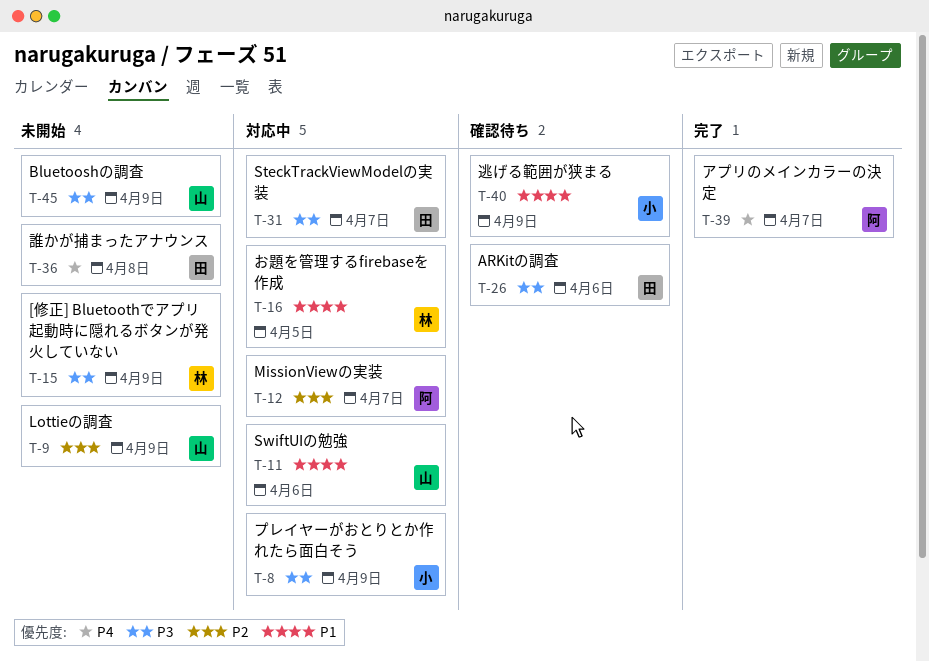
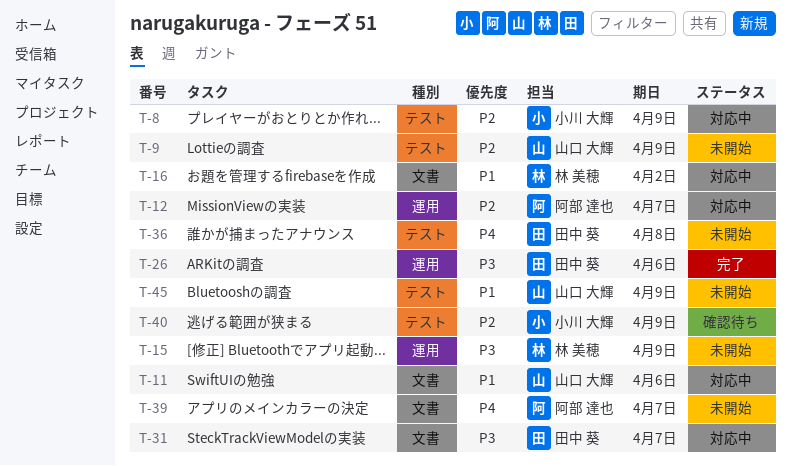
T-8, priority: P3 -> P2
T-16, due: Apr 5 -> Apr 2
T-26, status: 確認待ち -> 完了
T-39, status: 完了 -> 未開始
T-40, priority: P1 -> P2
T-45, priority: P3 -> P1

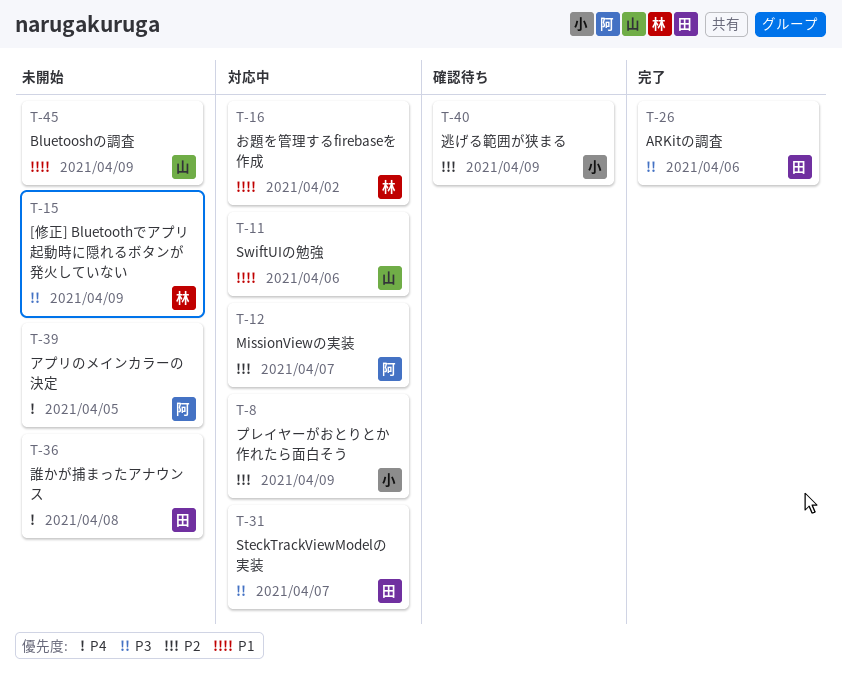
T-9: present -> none
T-39, due: Apr 7 -> Apr 5

